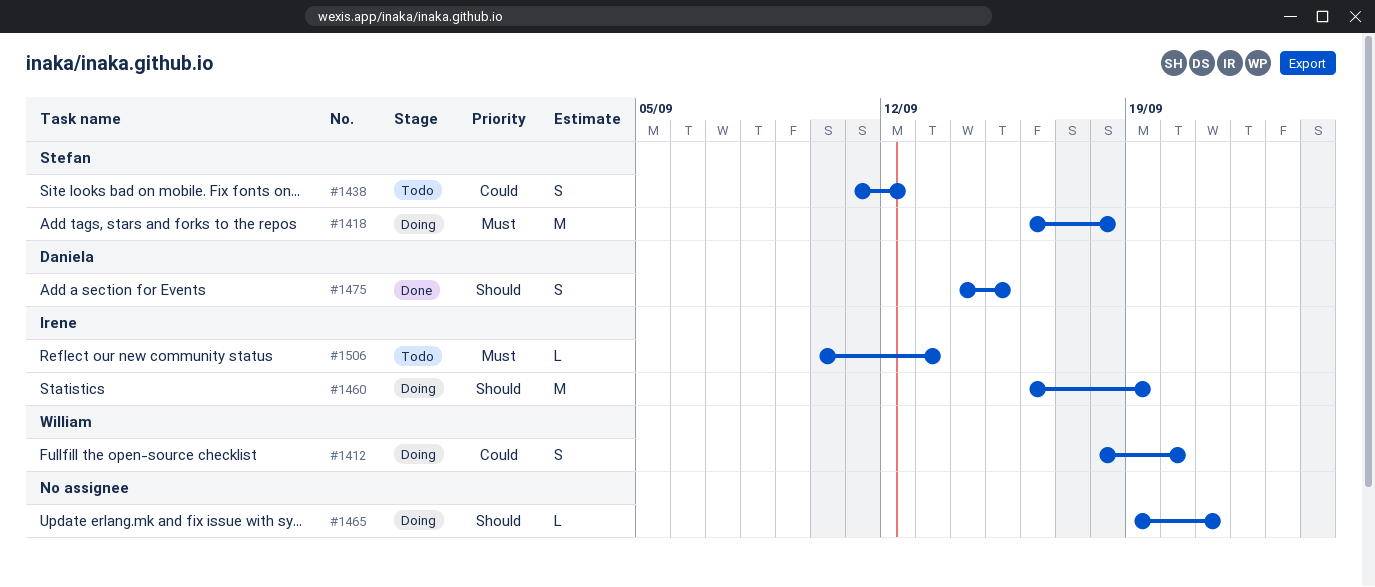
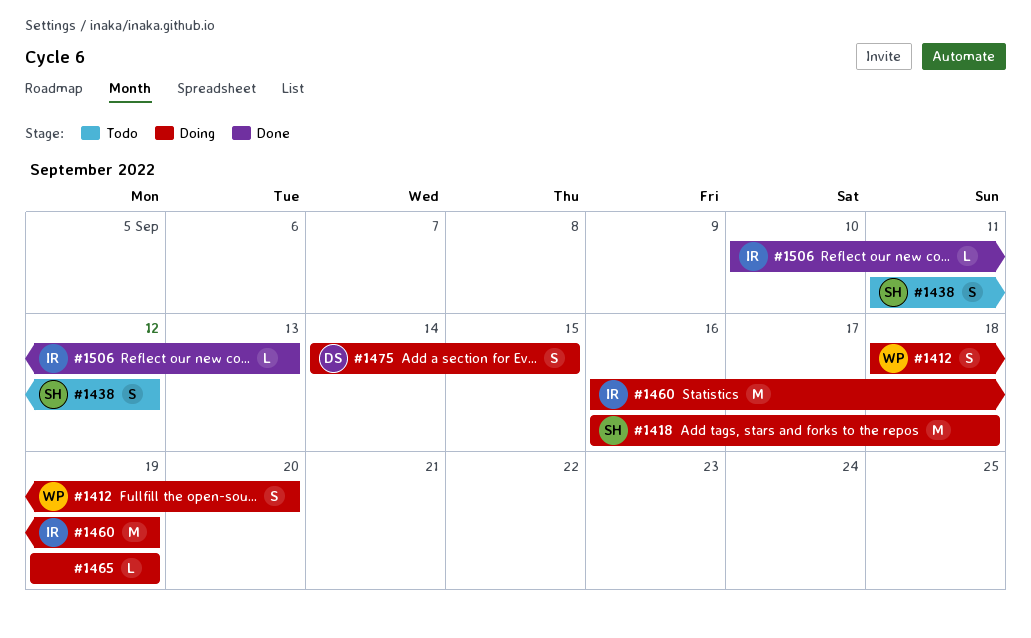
#1465, due: Sep 21 -> Sep 19
#1475, status: Done -> Doing
#1506, status: Todo -> Done

